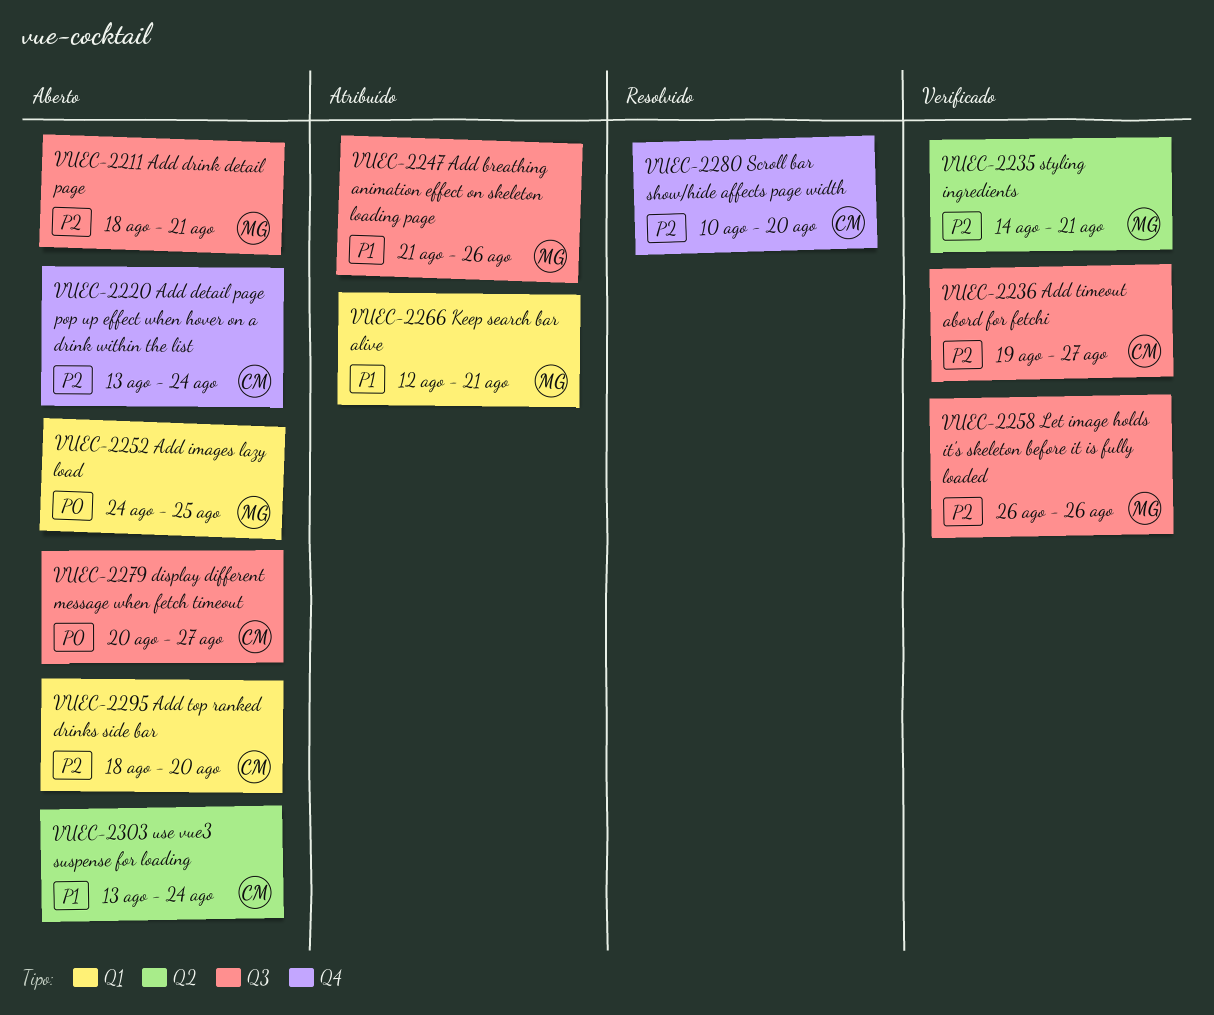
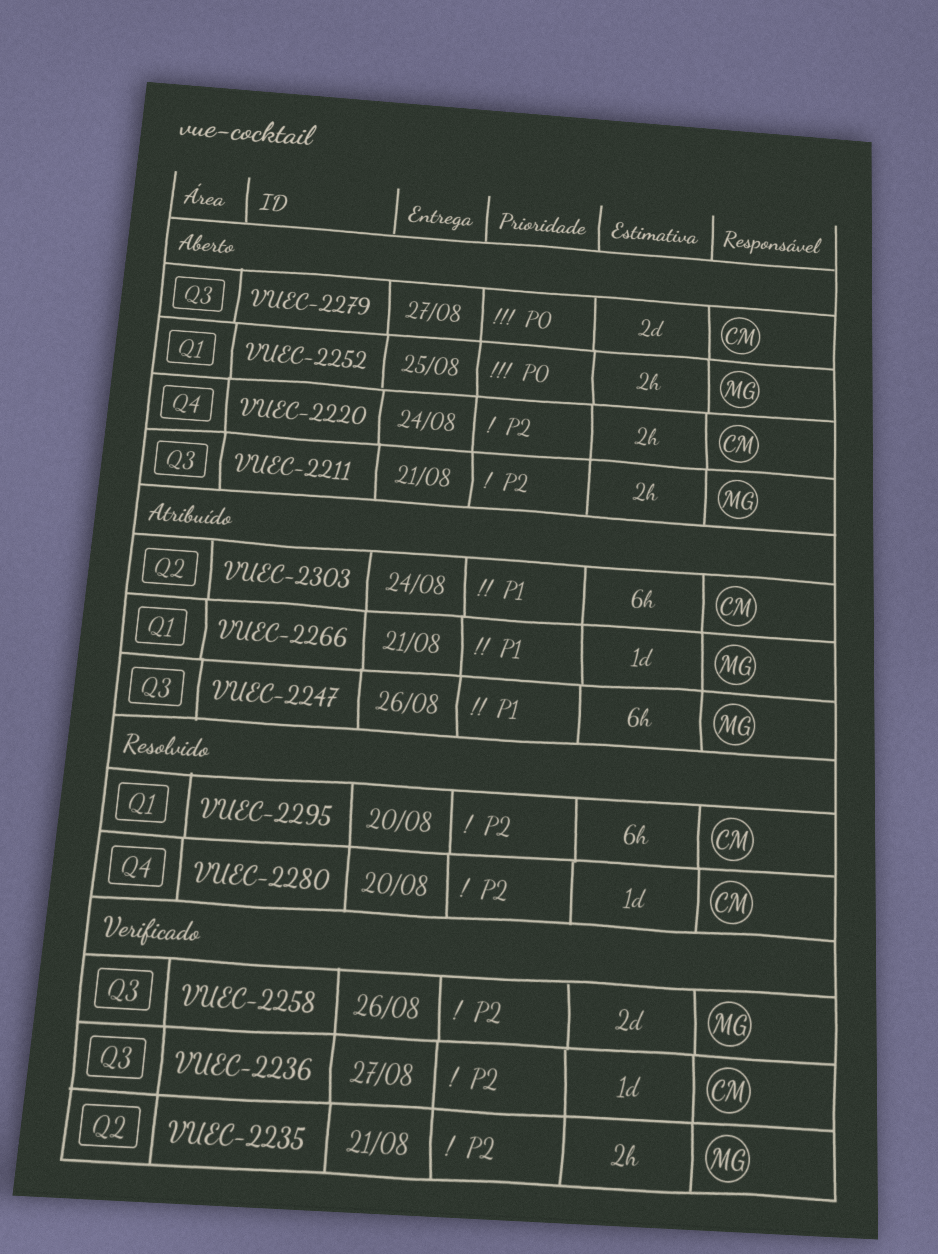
VUEC-2295, status: Aberto -> Resolvido
VUEC-2303, status: Aberto -> Atribuído

